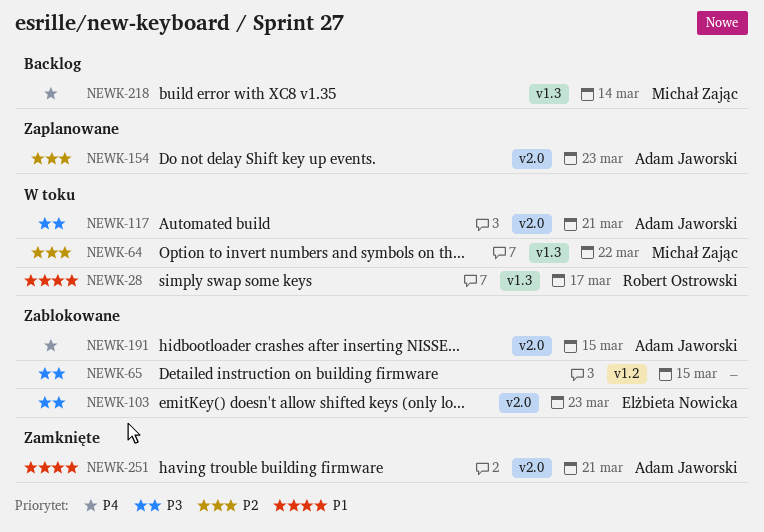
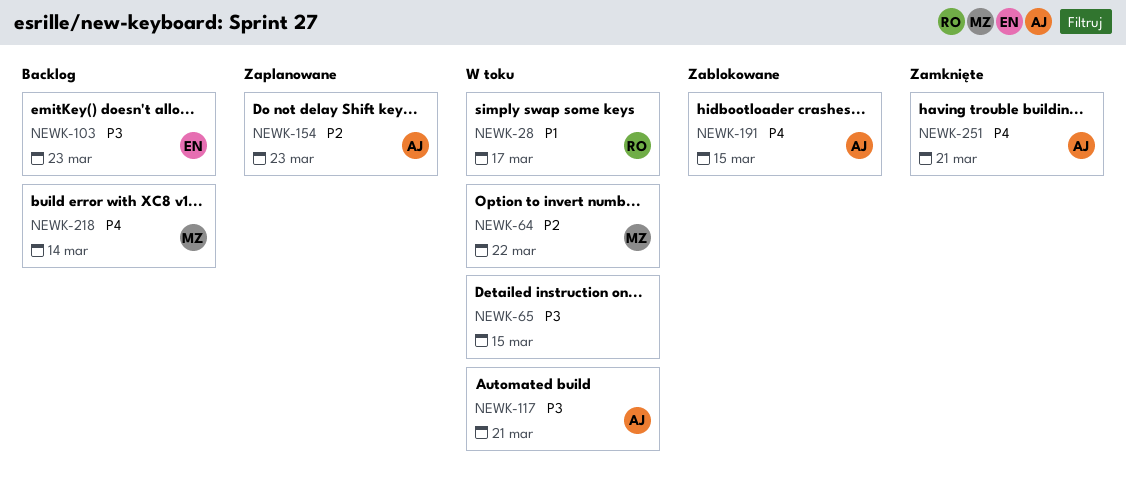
NEWK-65, status: Zablokowane -> W toku
NEWK-103, status: Zablokowane -> Backlog
NEWK-251, priority: P1 -> P4

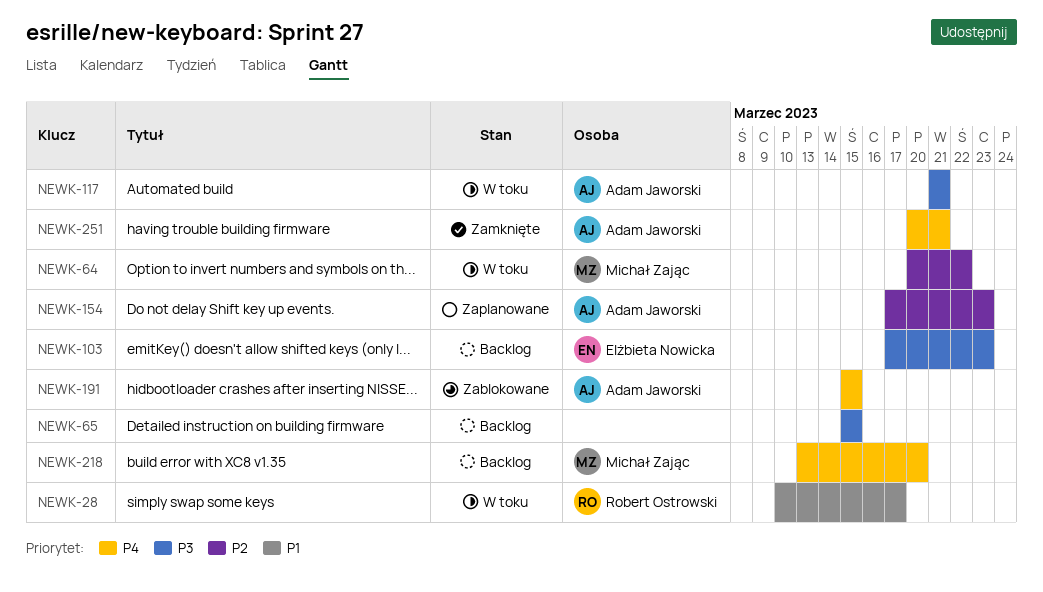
NEWK-65, status: W toku -> Backlog
NEWK-218, due: Mar 14 -> Mar 20

